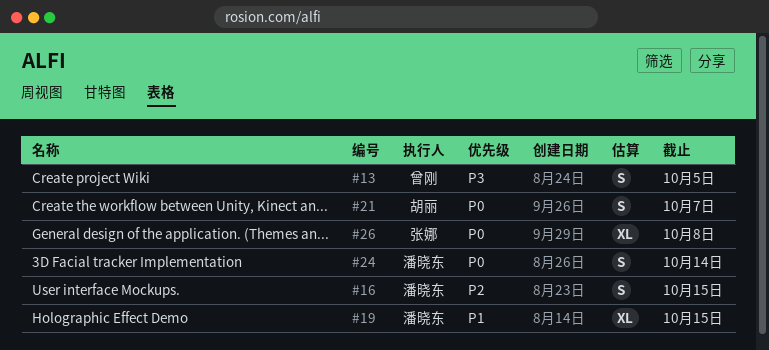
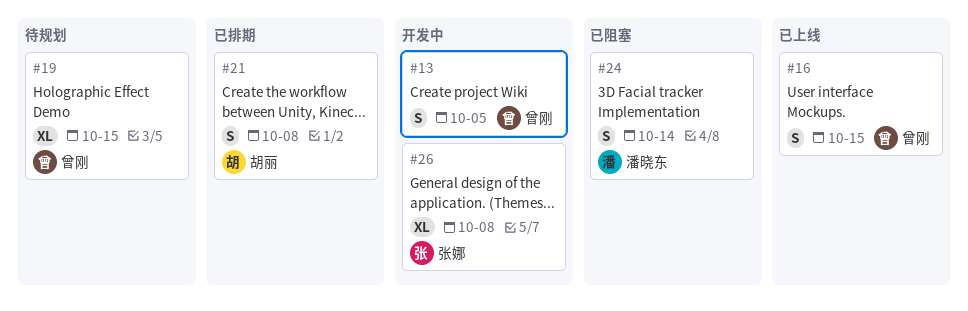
#16, owner: 潘晓东 -> 曾刚
#19, owner: 潘晓东 -> 曾刚
#21, due: Oct 7 -> Oct 8

